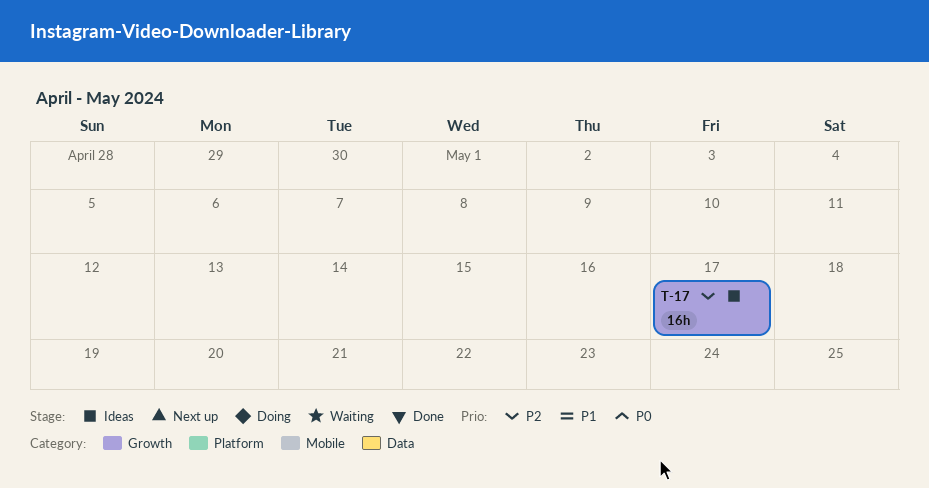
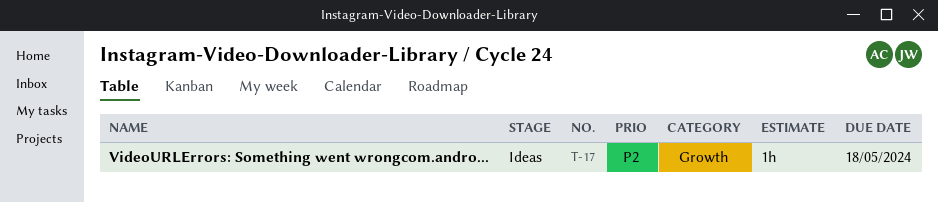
T-17, estimate: 16h -> 1h
T-17, due: May 17 -> May 18

